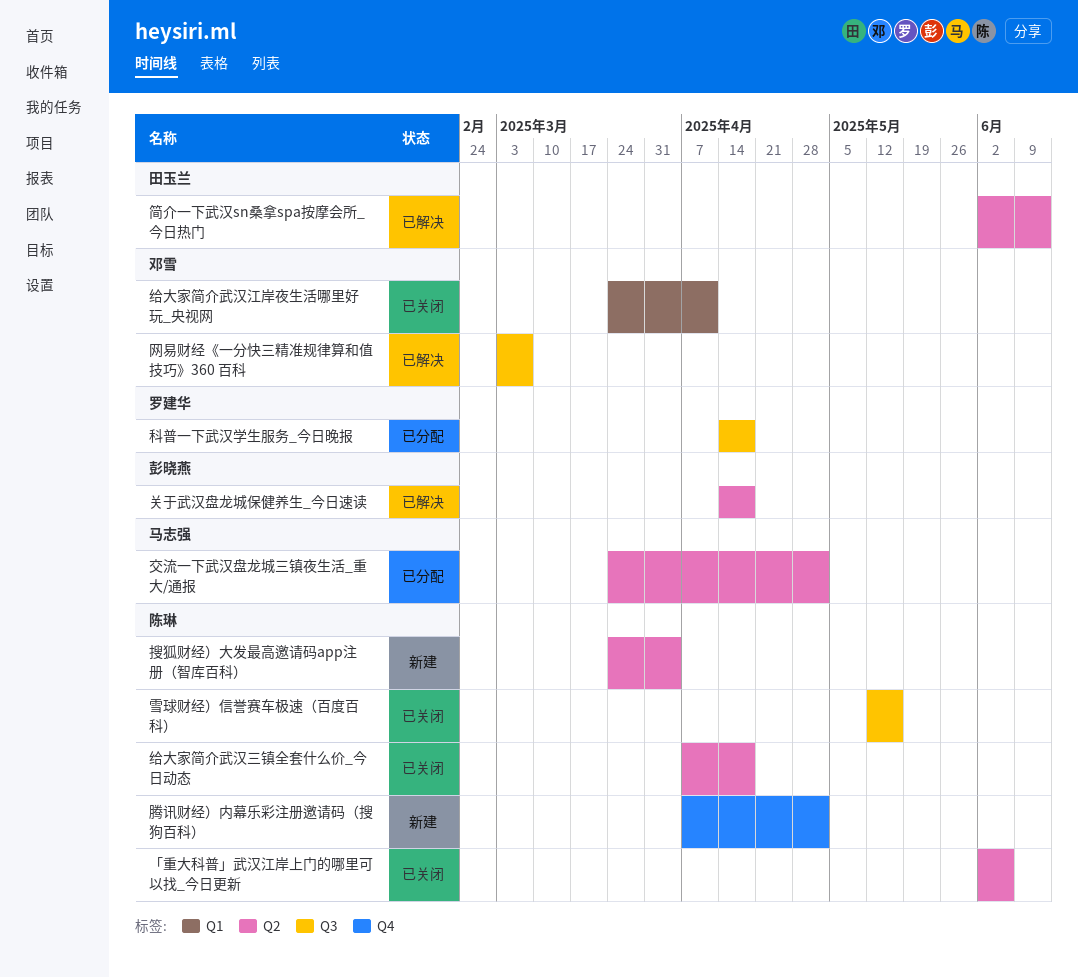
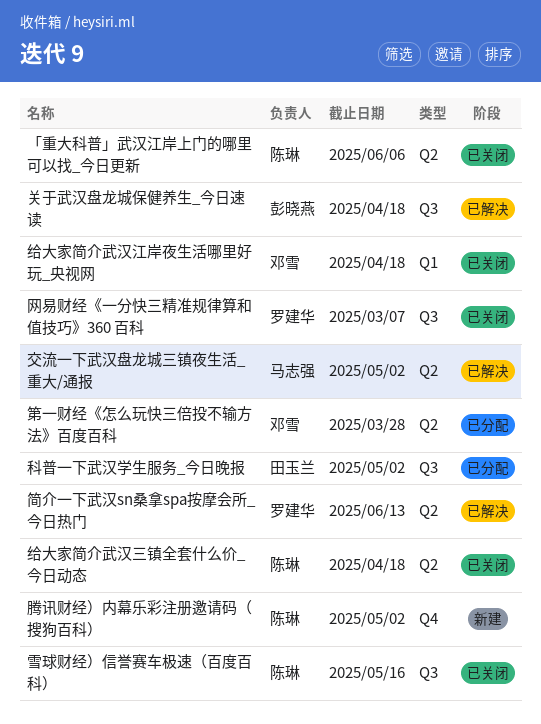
交流一下武汉盘龙城三镇夜生活_重大/通报, status: 已分配 -> 已解决
关于武汉盘龙城保健养生_今日速读, label: Q2 -> Q3
搜狐财经）大发最高邀请码app注册（智库百科）: present -> none
科普一下武汉学生服务_今日晚报, owner: 罗建华 -> 田玉兰
科普一下武汉学生服务_今日晚报, due: Apr 18 -> May 2
第一财经《怎么玩快三倍投不输方法》百度百科: none -> present
简介一下武汉sn桑拿spa按摩会所_今日热门, owner: 田玉兰 -> 罗建华
给大家简介武汉江岸夜生活哪里好玩_央视网, due: Apr 11 -> Apr 18
网易财经《一分快三精准规律算和值技巧》360 百科, status: 已解决 -> 已关闭
网易财经《一分快三精准规律算和值技巧》360 百科, owner: 邓雪 -> 罗建华

